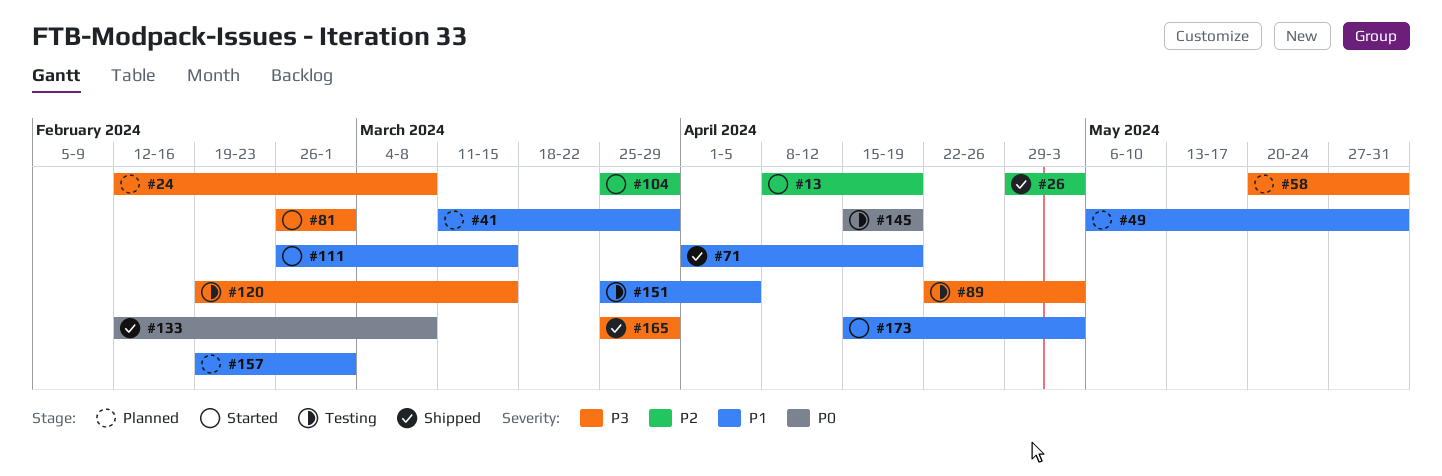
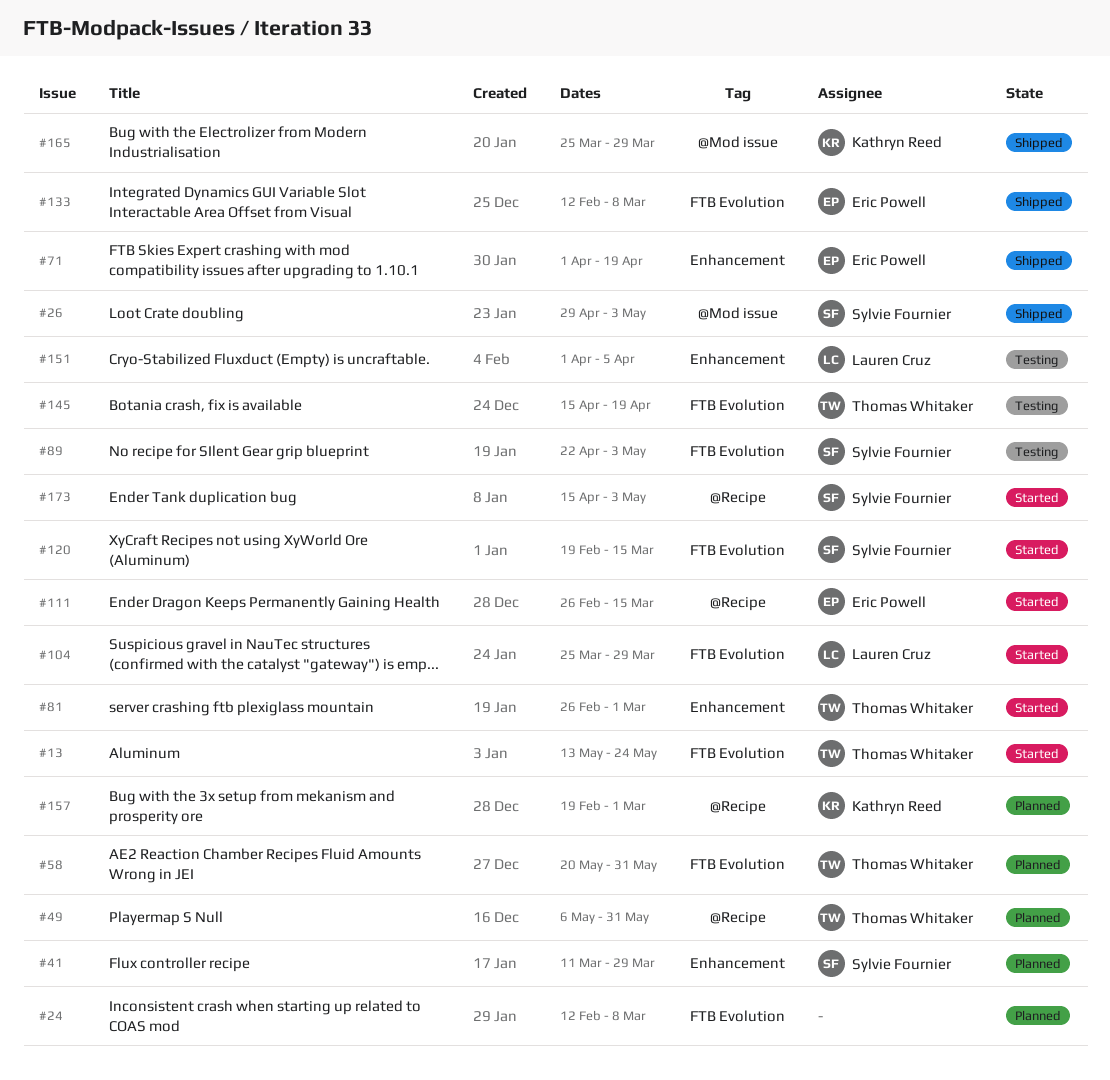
#13, start: Apr 8 -> May 13
#13, due: Apr 19 -> May 24
#120, status: Testing -> Started
#151, start: Mar 25 -> Apr 1

